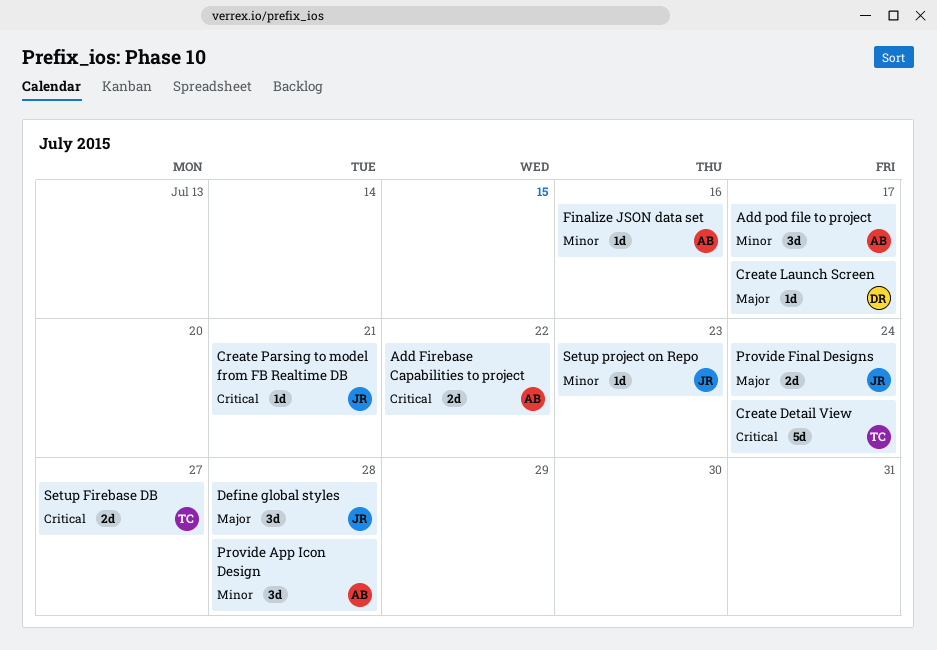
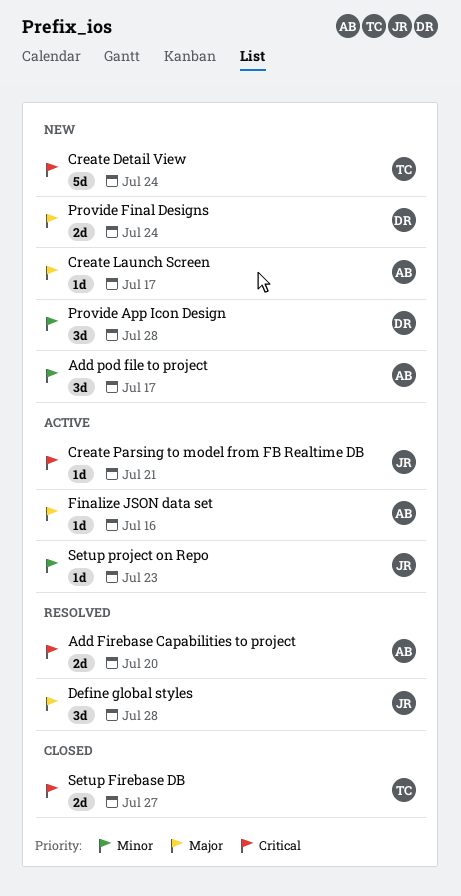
Add Firebase Capabilities to project, due: Jul 22 -> Jul 20
Create Launch Screen, owner: DR -> AB
Finalize JSON data set, priority: Minor -> Major
Provide App Icon Design, owner: AB -> DR
Provide Final Designs, owner: JR -> DR

